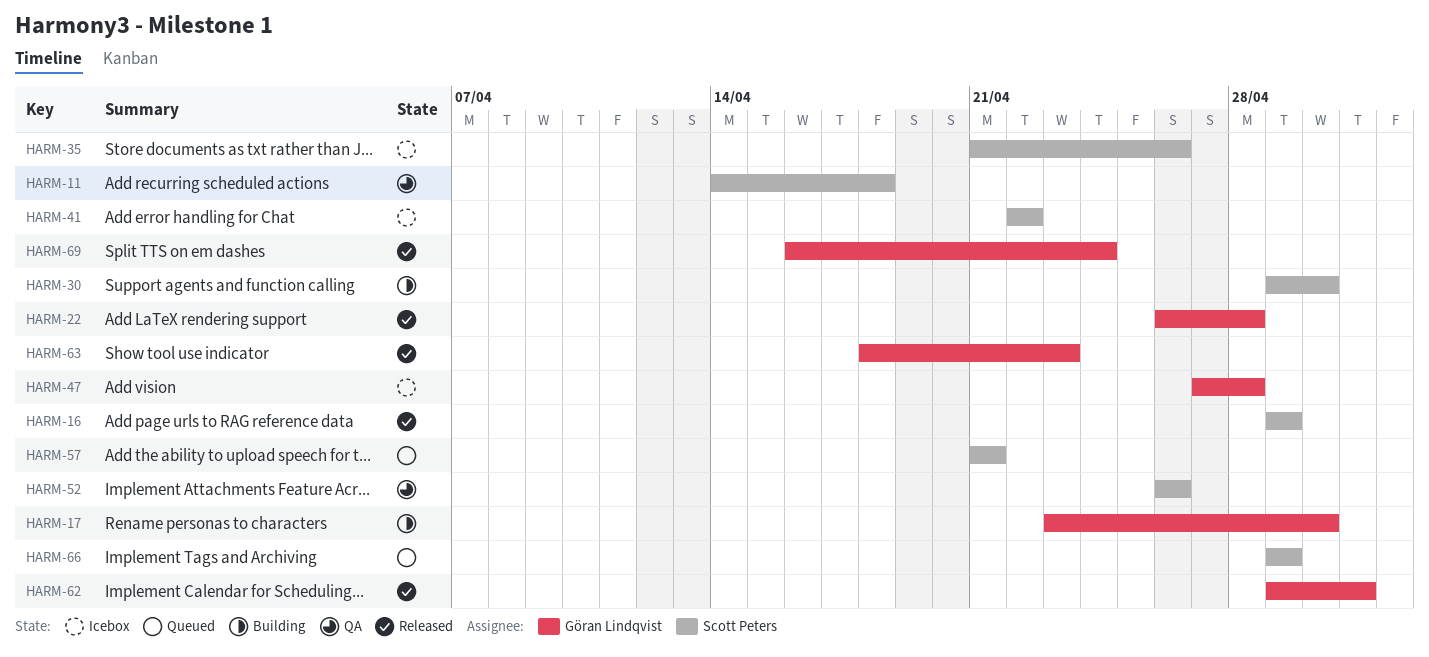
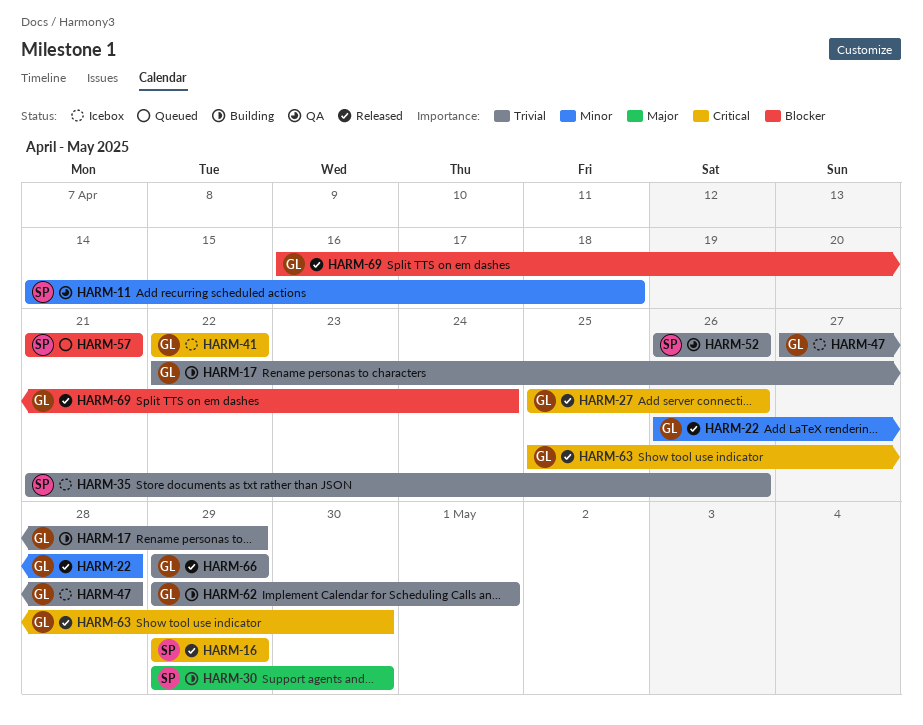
HARM-17, start: Apr 23 -> Apr 22
HARM-17, due: Apr 30 -> Apr 29
HARM-27: none -> present
HARM-41, owner: Scott Peters -> Göran Lindqvist
HARM-62, status: Released -> Building
HARM-63, start: Apr 18 -> Apr 25
HARM-63, due: Apr 23 -> Apr 30
HARM-66, status: Queued -> Released
HARM-66, owner: Scott Peters -> Göran Lindqvist

